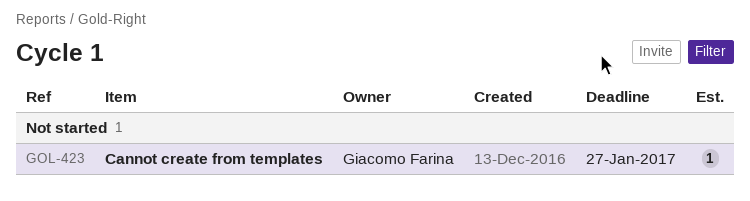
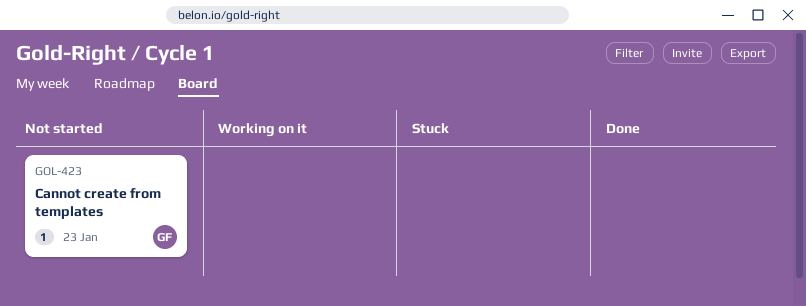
GOL-423, due: Jan 27 -> Jan 23

